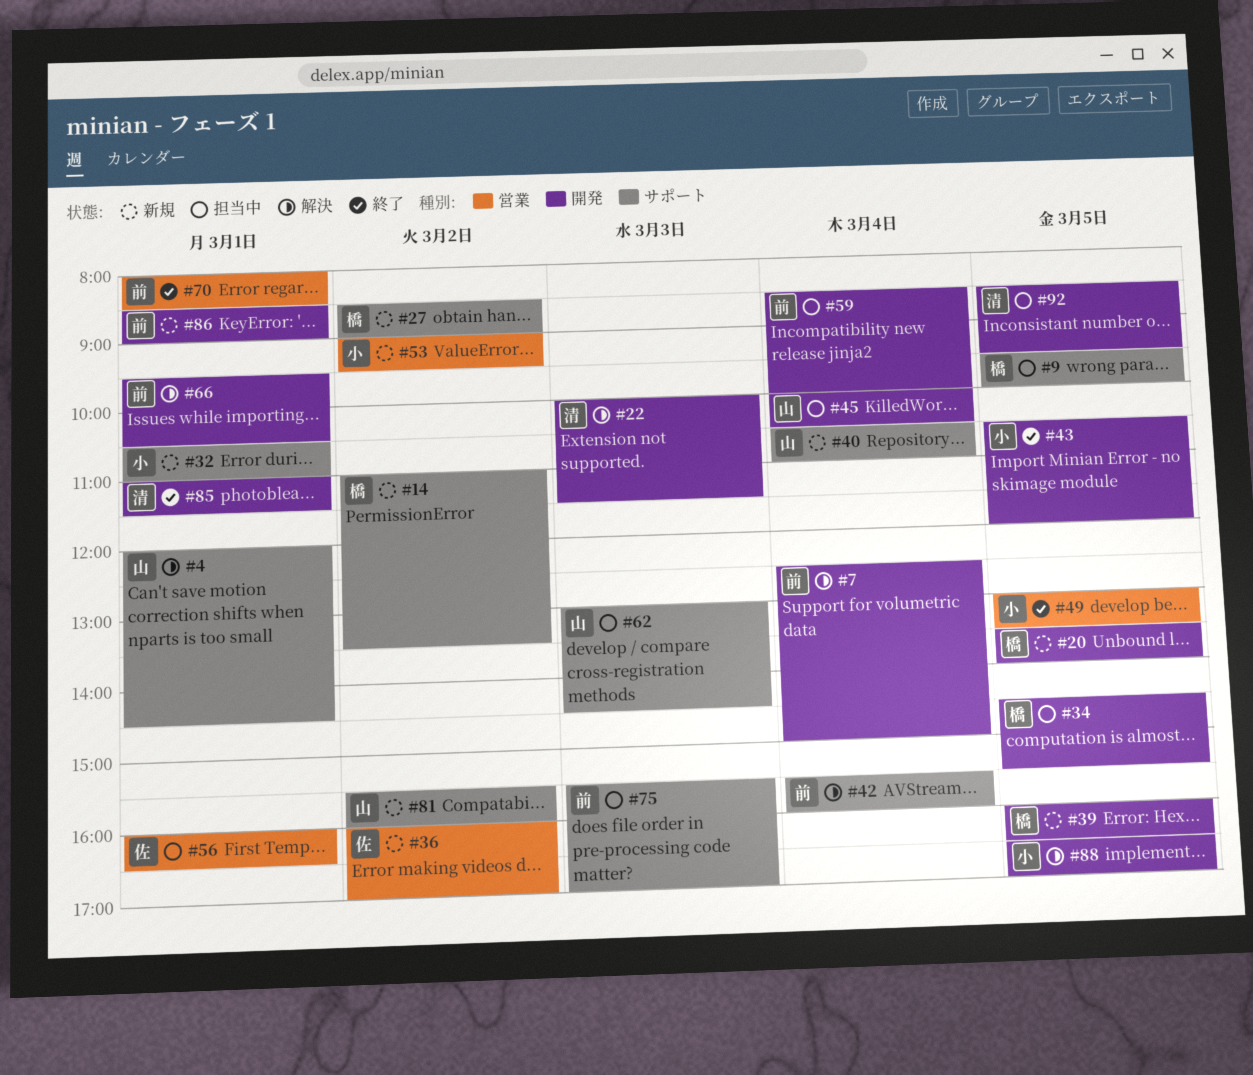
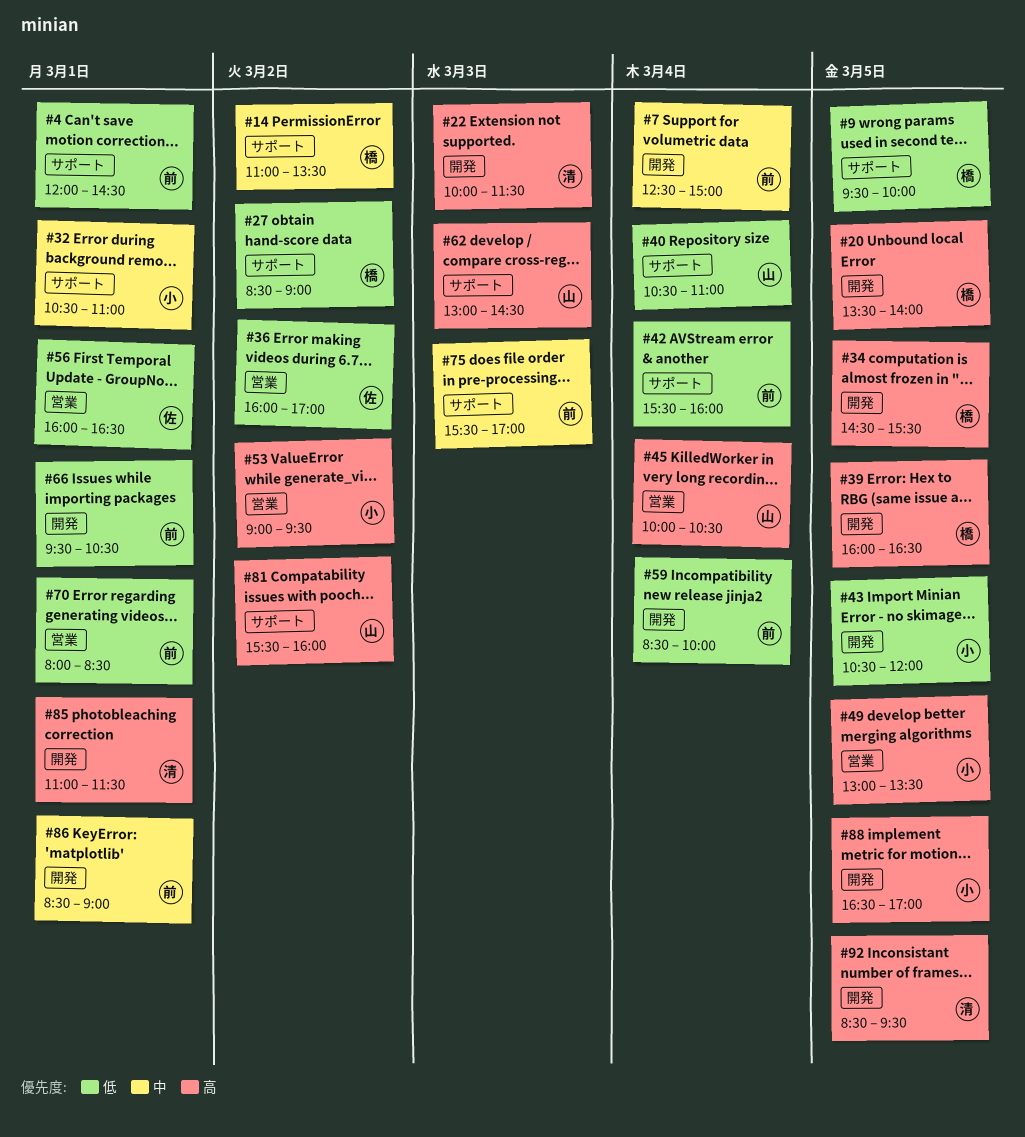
#4, owner: 山 -> 前
#45, label: 開発 -> 営業

